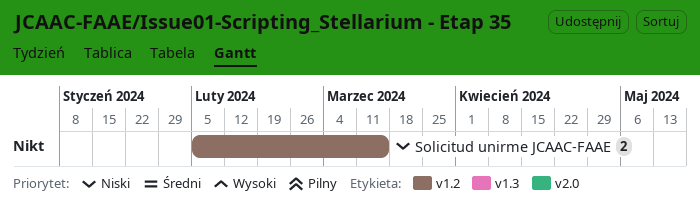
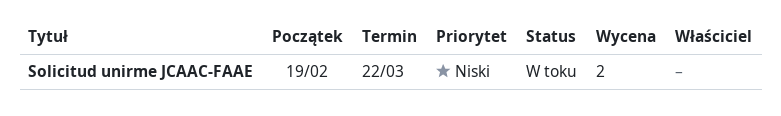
Solicitud unirme JCAAC-FAAE, start: Feb 5 -> Feb 19
Solicitud unirme JCAAC-FAAE, due: Mar 15 -> Mar 22

